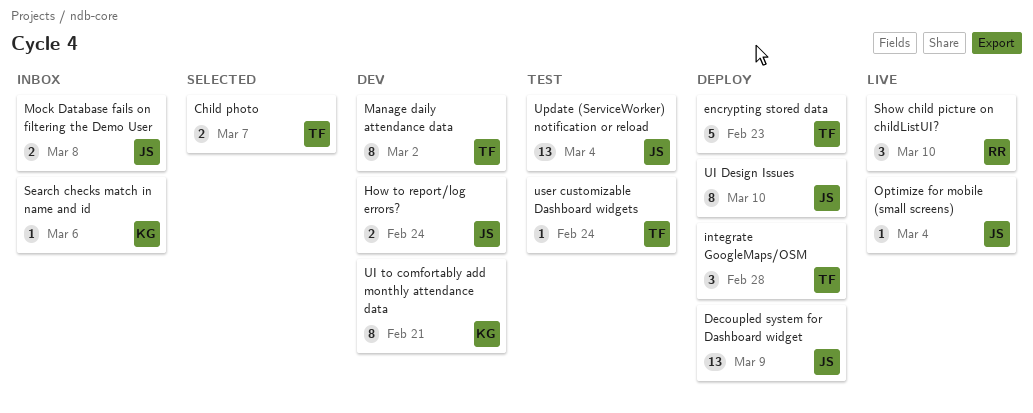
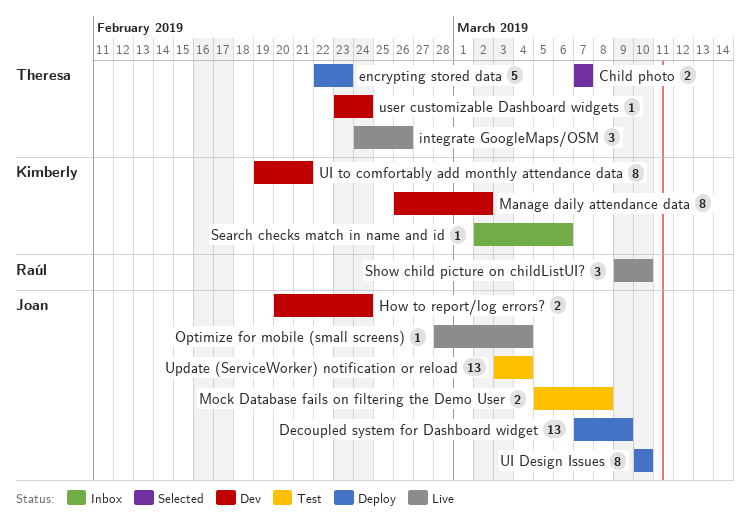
integrate GoogleMaps/OSM, status: Deploy -> Live
integrate GoogleMaps/OSM, due: Feb 28 -> Feb 26
Manage daily attendance data, owner: Theresa -> Kimberly
Mock Database fails on filtering the Demo User, status: Inbox -> Test
user customizable Dashboard widgets, status: Test -> Dev

